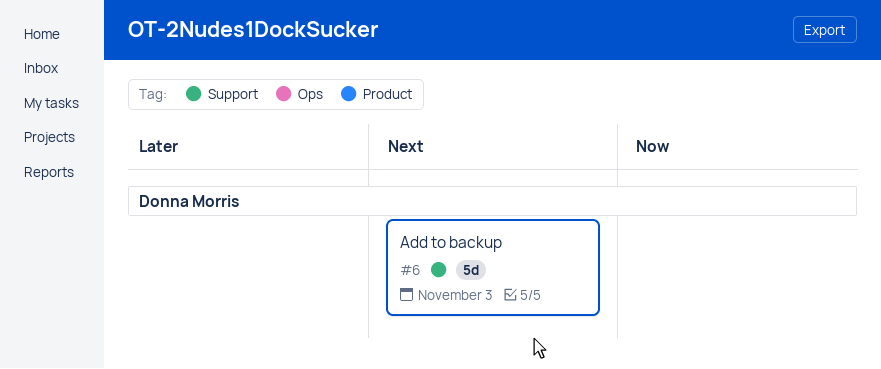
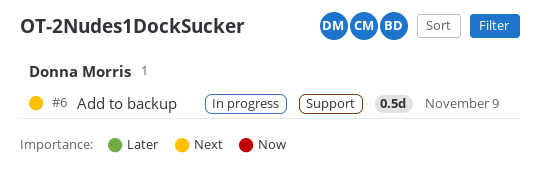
#6, estimate: 5d -> 0.5d
#6, due: Nov 3 -> Nov 9

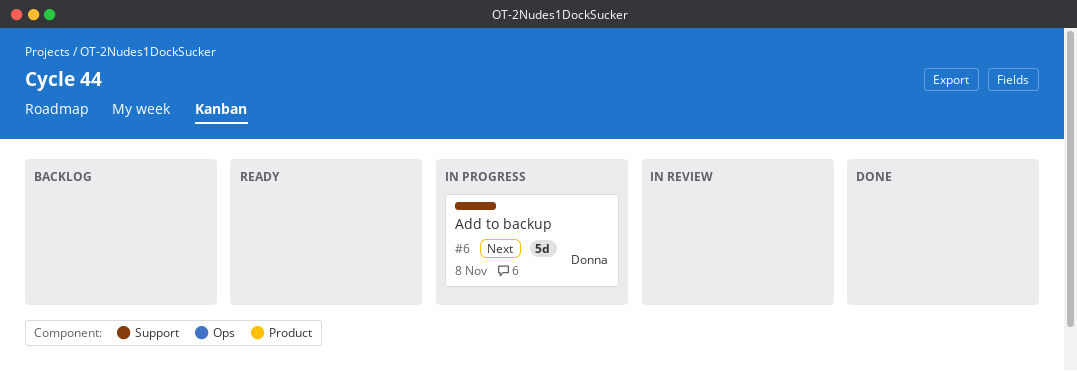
#6, estimate: 0.5d -> 5d
#6, due: Nov 9 -> Nov 8

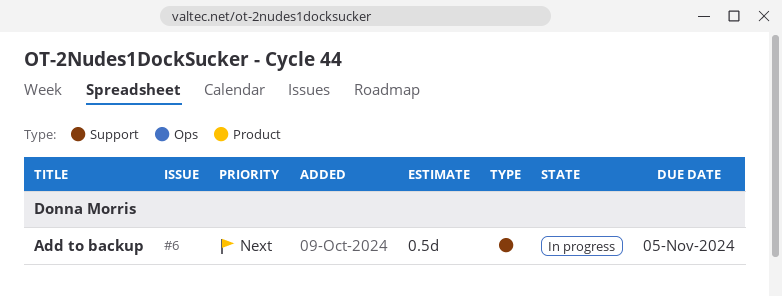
#6, estimate: 5d -> 0.5d
#6, due: Nov 8 -> Nov 5

